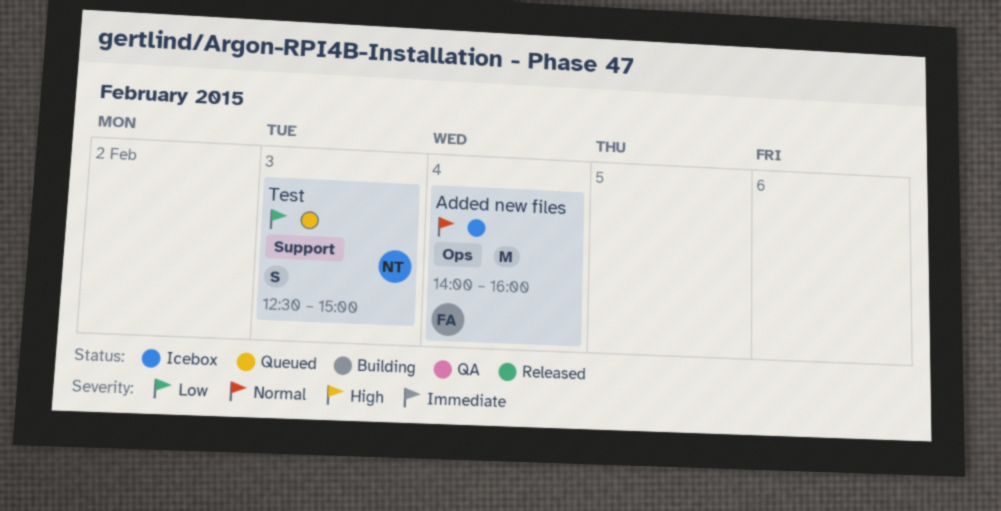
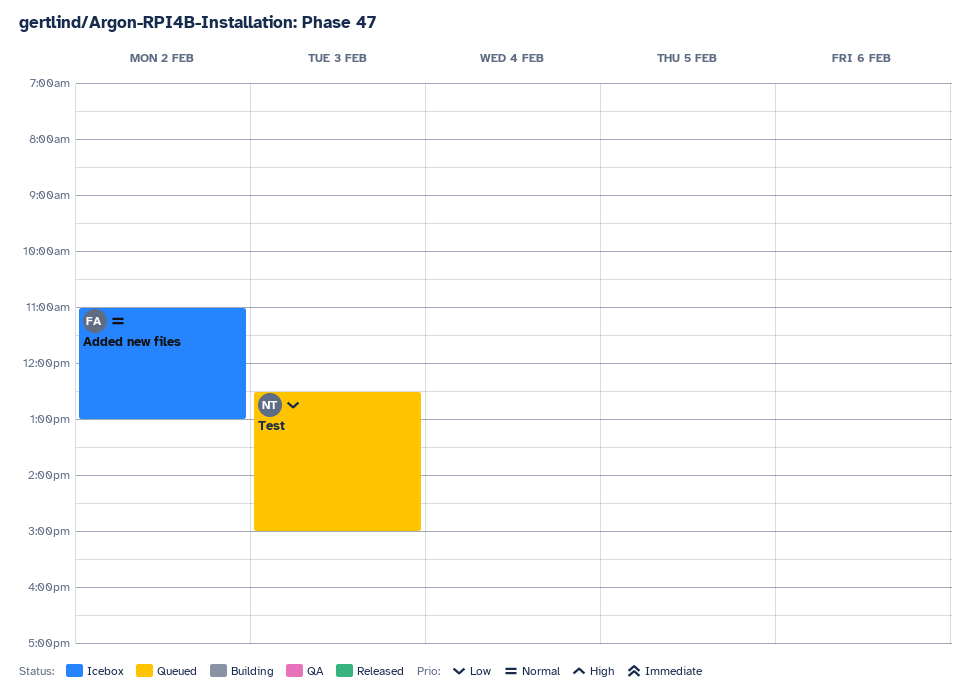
Added new files, day: Feb 4 -> Feb 2
Added new files, begins: 14:00 -> 11:00
Added new files, ends: 16:00 -> 13:00

